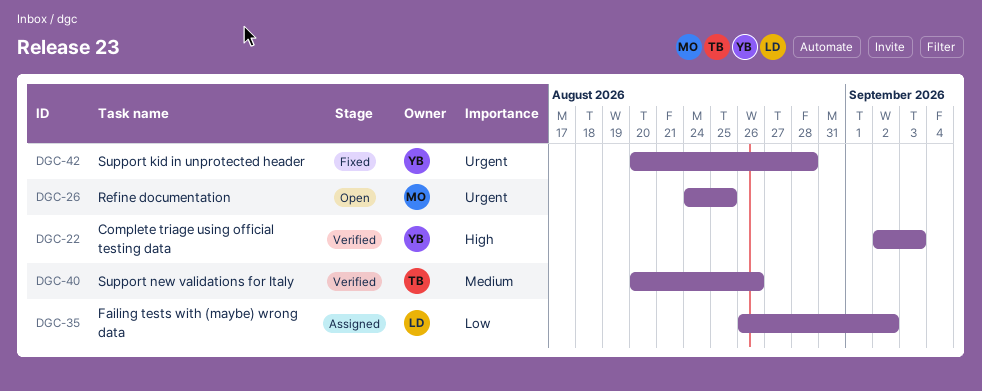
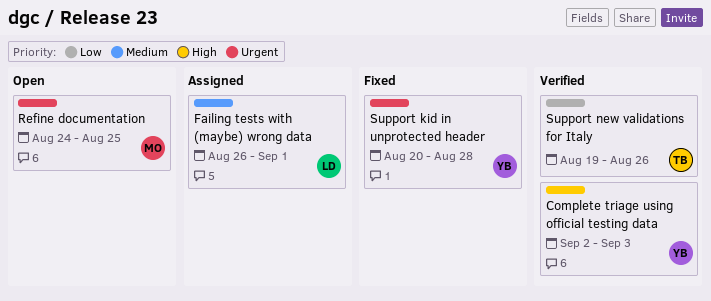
Failing tests with (maybe) wrong data, priority: Low -> Medium
Failing tests with (maybe) wrong data, due: Sep 2 -> Sep 1
Support new validations for Italy, priority: Medium -> Low
Support new validations for Italy, start: Aug 20 -> Aug 19

